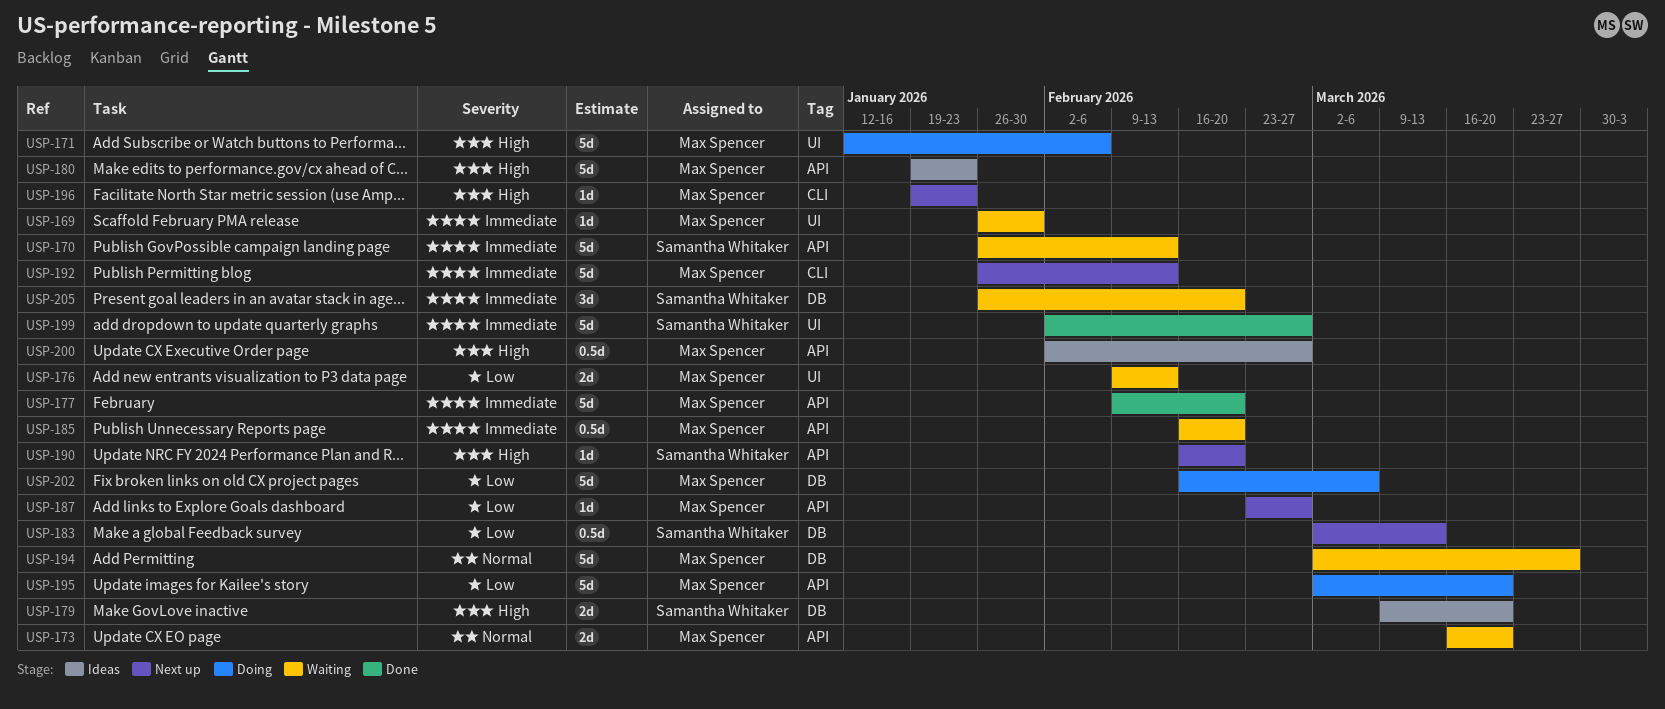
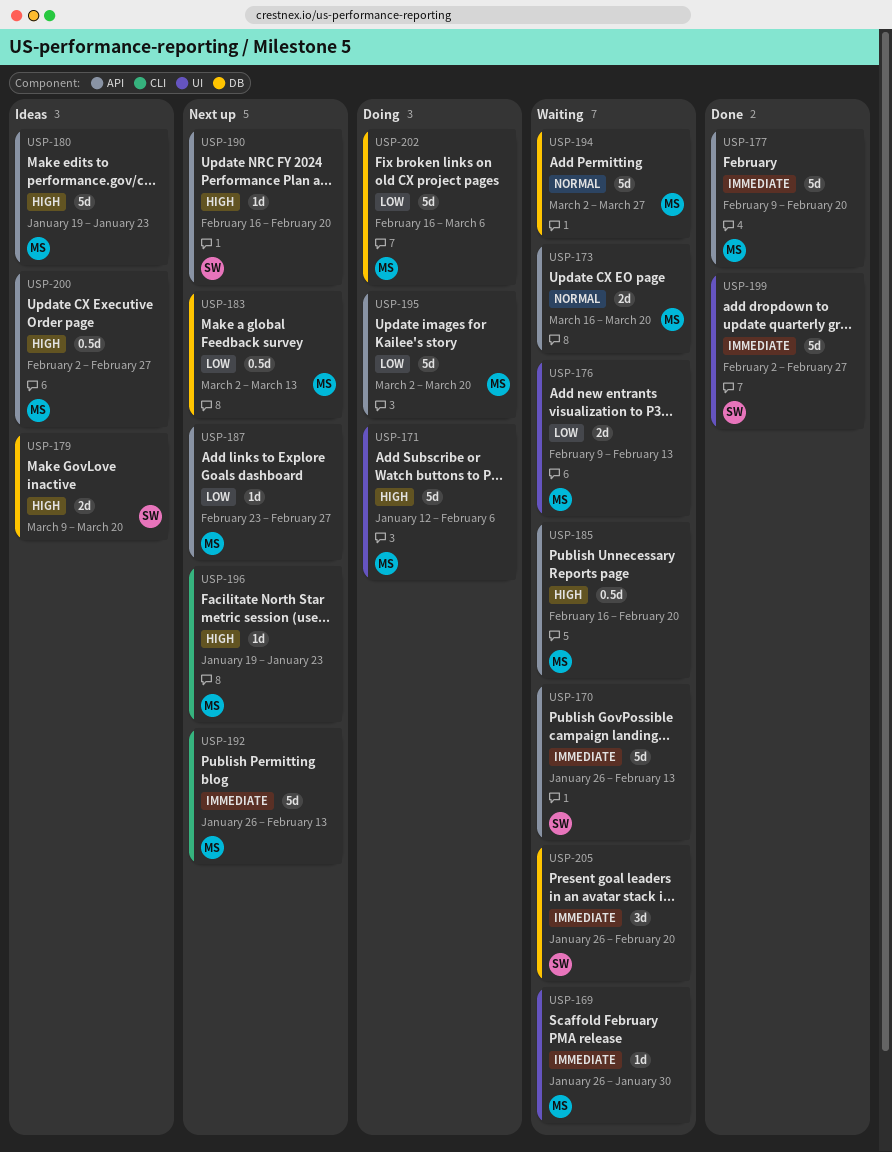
USP-183, owner: Samantha Whitaker -> Max Spencer
USP-185, priority: Immediate -> High

